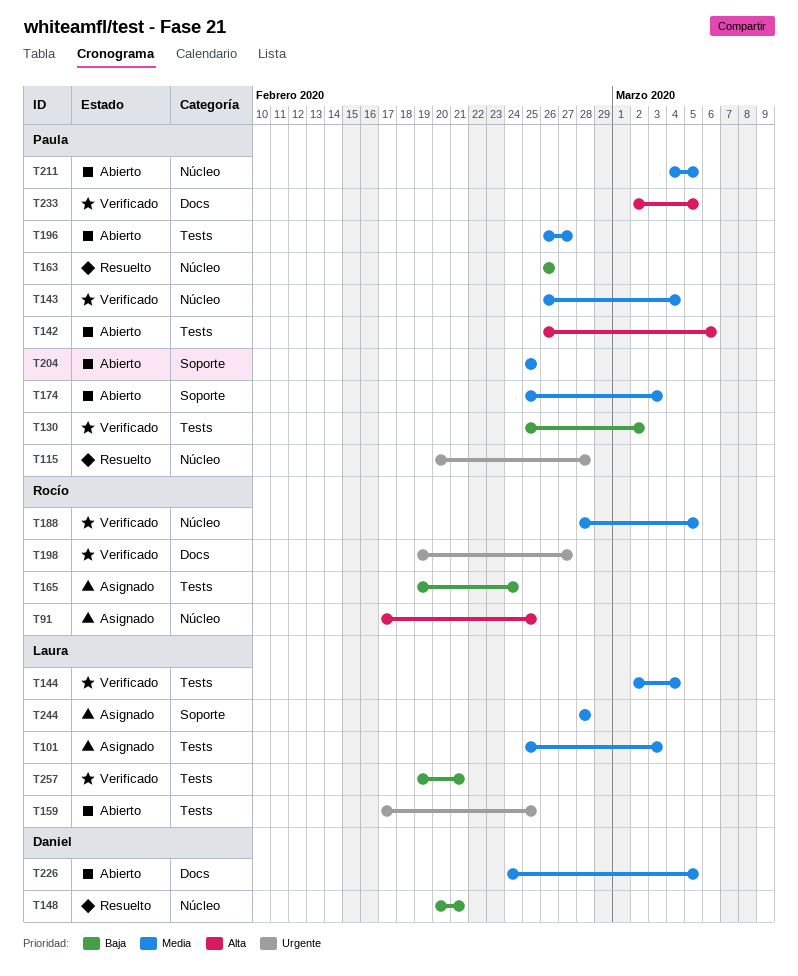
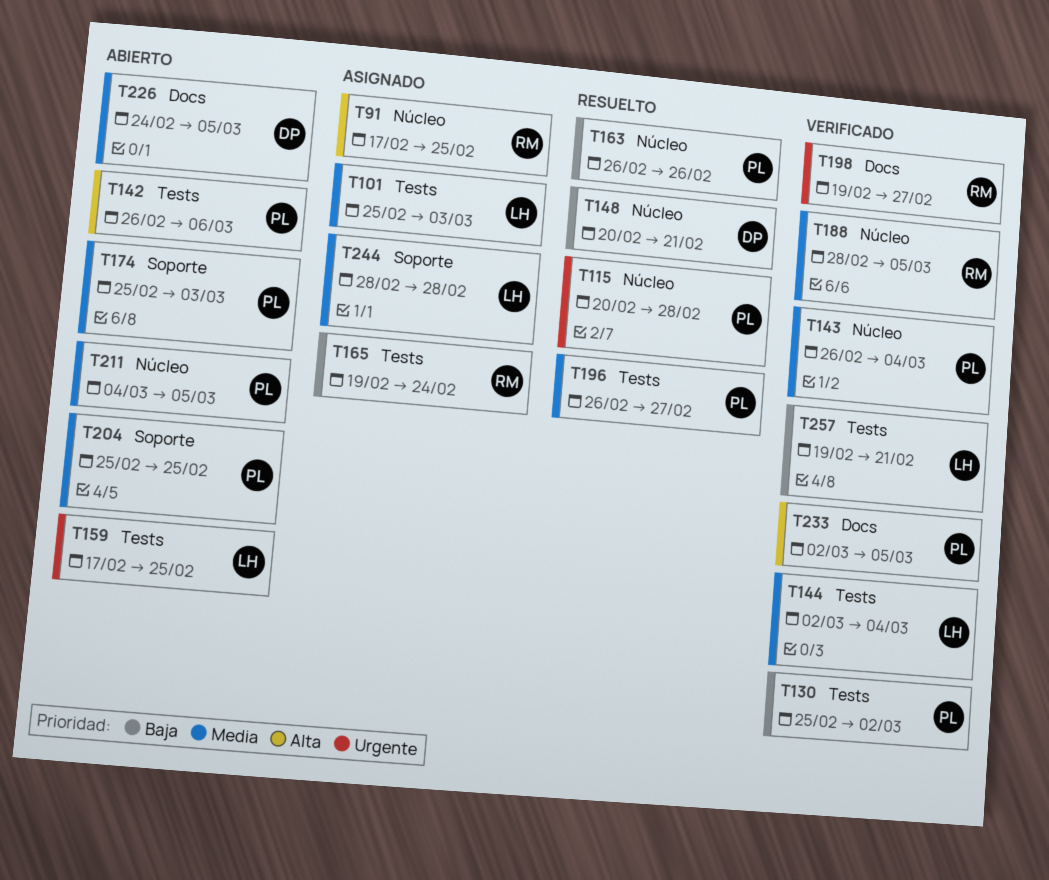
T196, status: Abierto -> Resuelto

